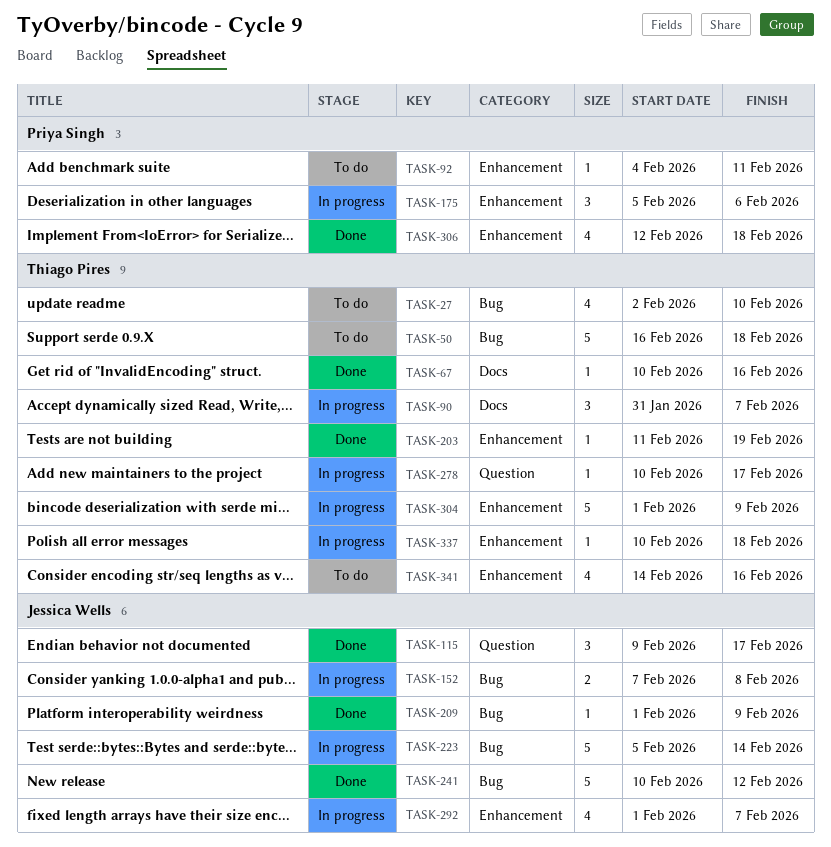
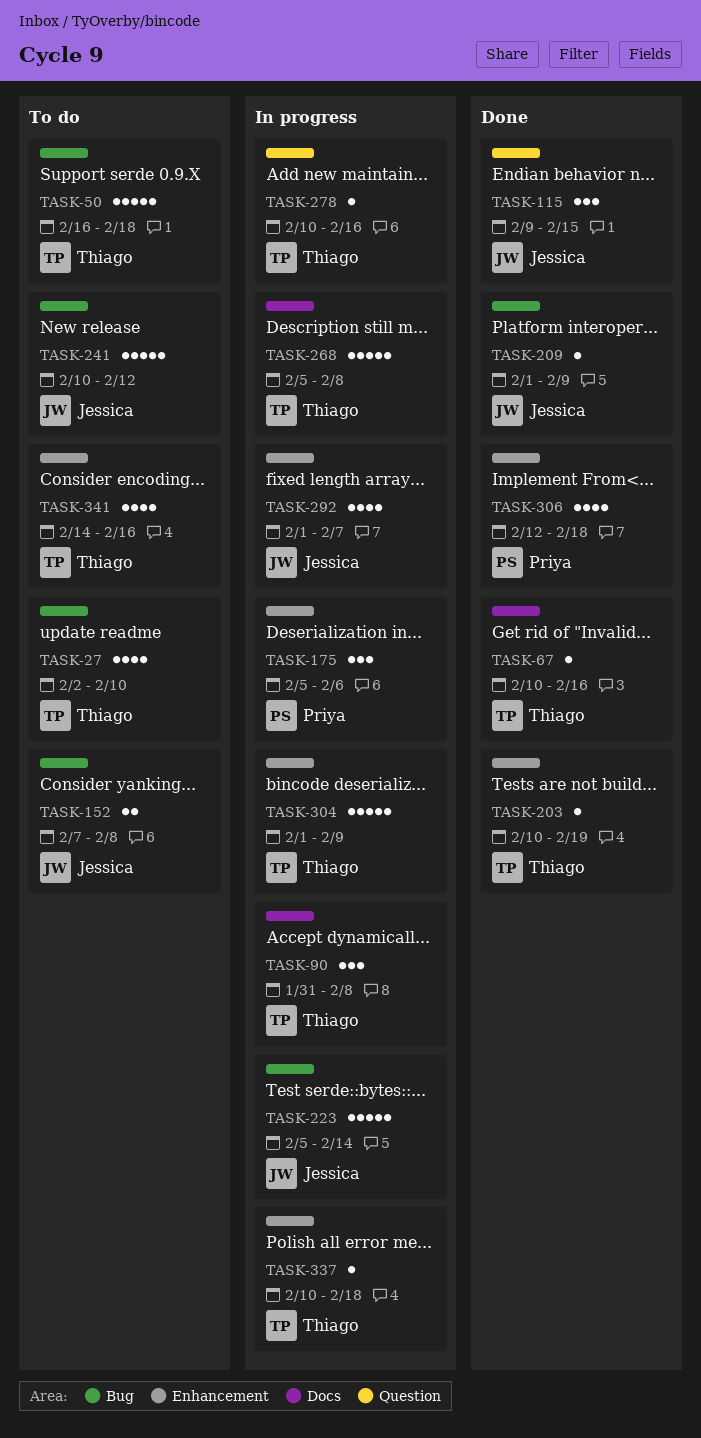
TASK-90, due: Feb 7 -> Feb 8
TASK-92: present -> none
TASK-115, due: Feb 17 -> Feb 15
TASK-152, status: In progress -> To do
TASK-203, start: Feb 11 -> Feb 10
TASK-241, status: Done -> To do
TASK-268: none -> present
TASK-278, due: Feb 17 -> Feb 16

